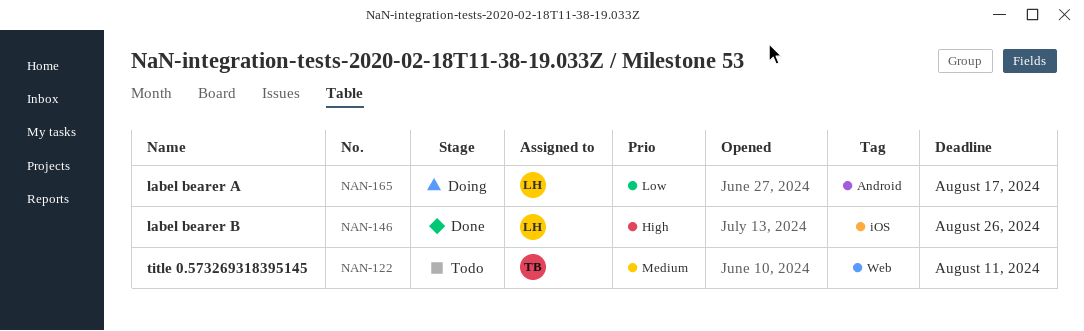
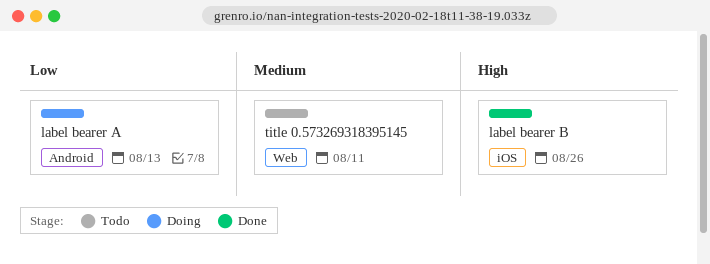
label bearer A, due: Aug 17 -> Aug 13

